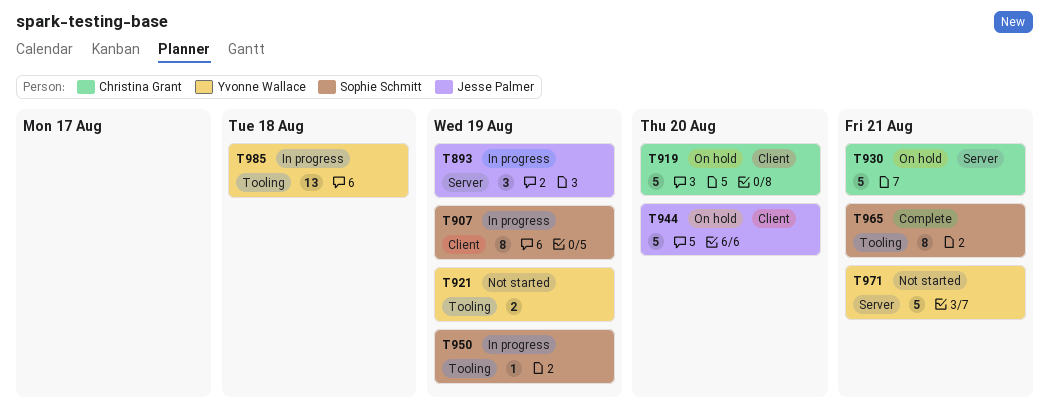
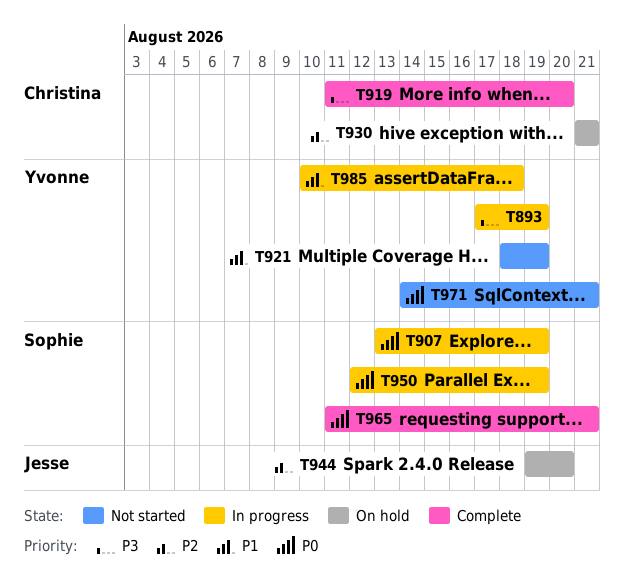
T893, owner: Jesse Palmer -> Yvonne Wallace
T919, status: On hold -> Complete

